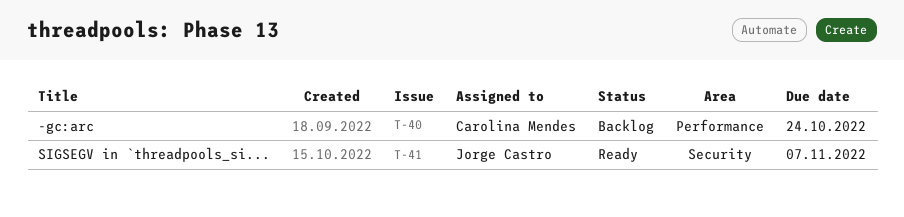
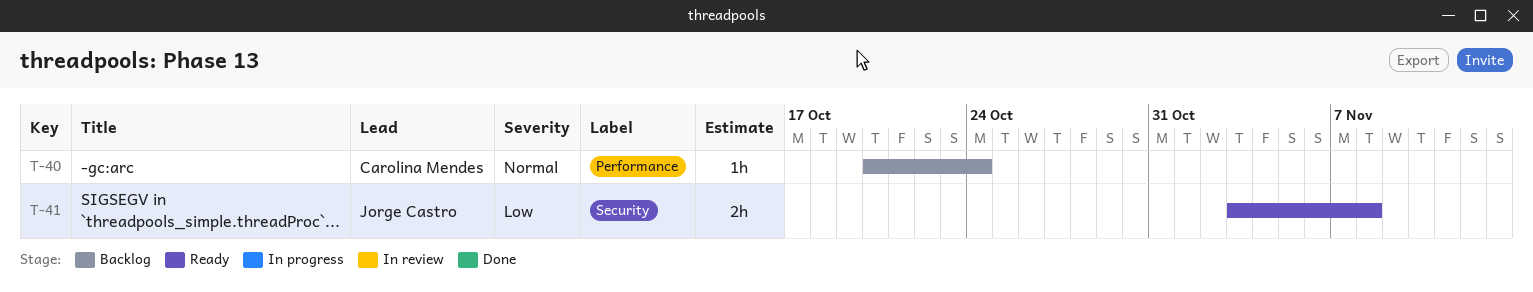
T-41, due: Nov 7 -> Nov 8

